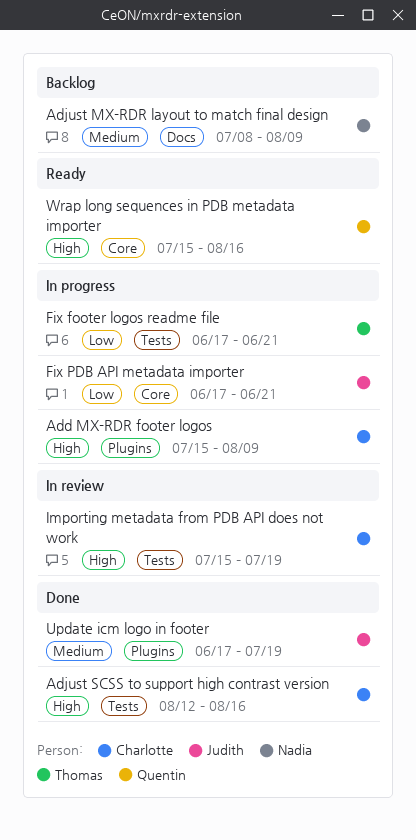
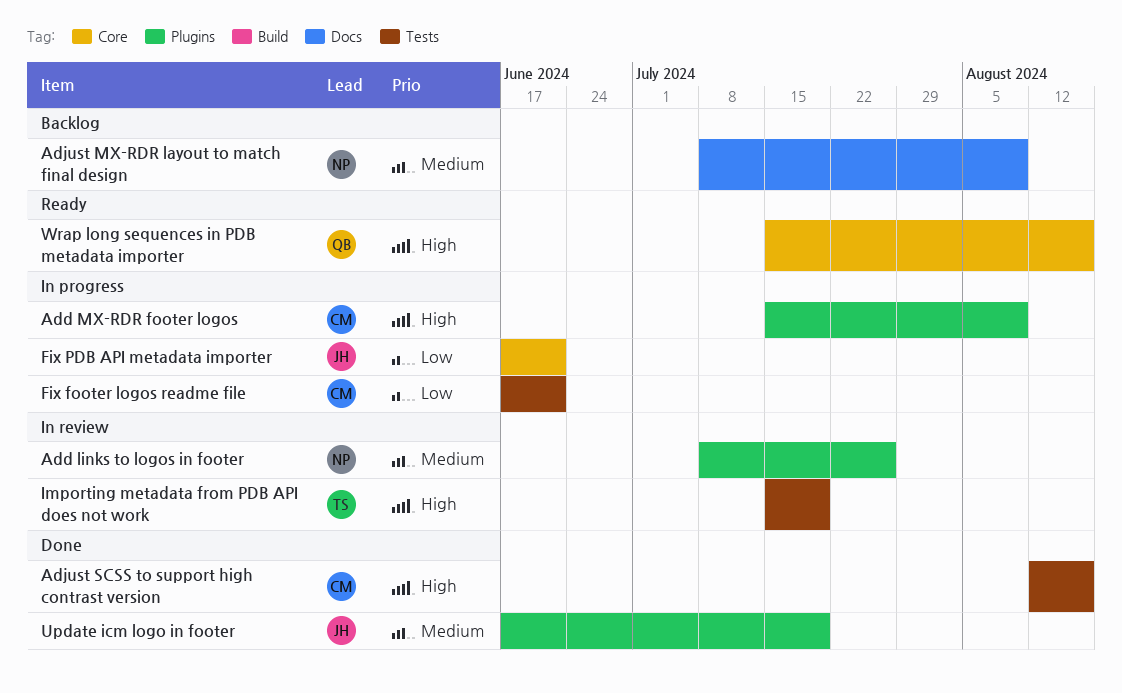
Add links to logos in footer: none -> present
Fix footer logos readme file, owner: Thomas -> Charlotte
Importing metadata from PDB API does not work, owner: Charlotte -> Thomas

